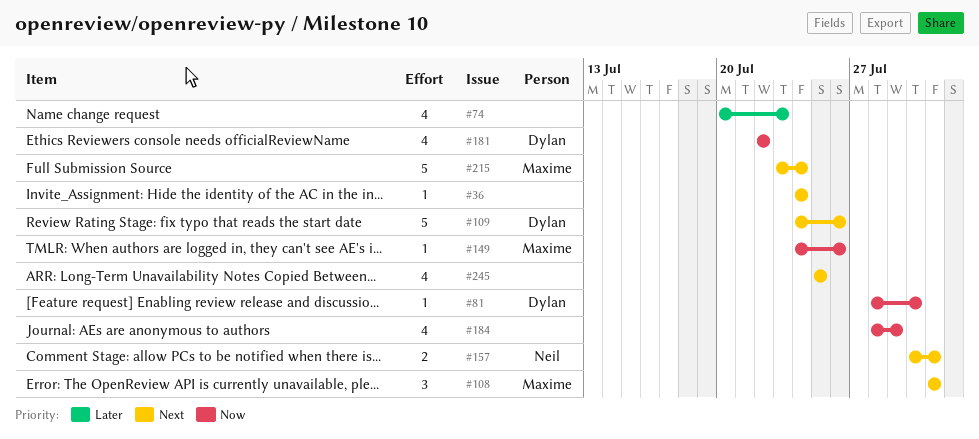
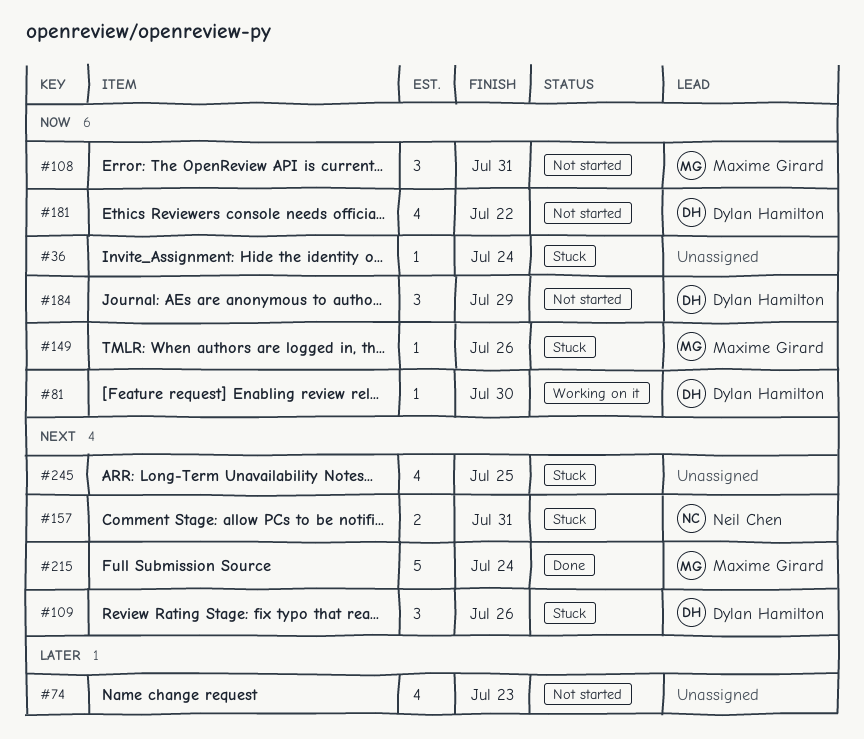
#36, priority: Next -> Now
#108, priority: Next -> Now
#109, estimate: 5 -> 3
#184, owner: none -> Dylan Hamilton
#184, estimate: 4 -> 3

